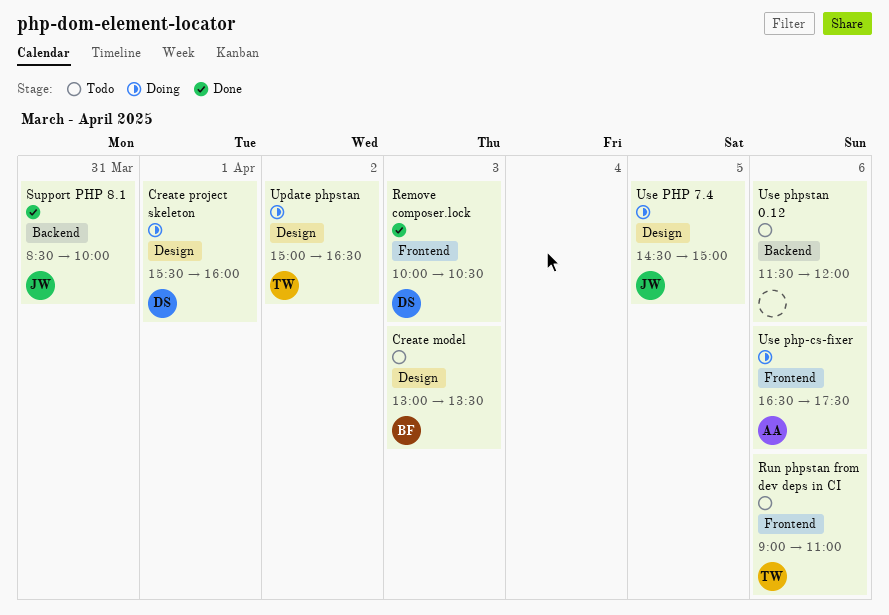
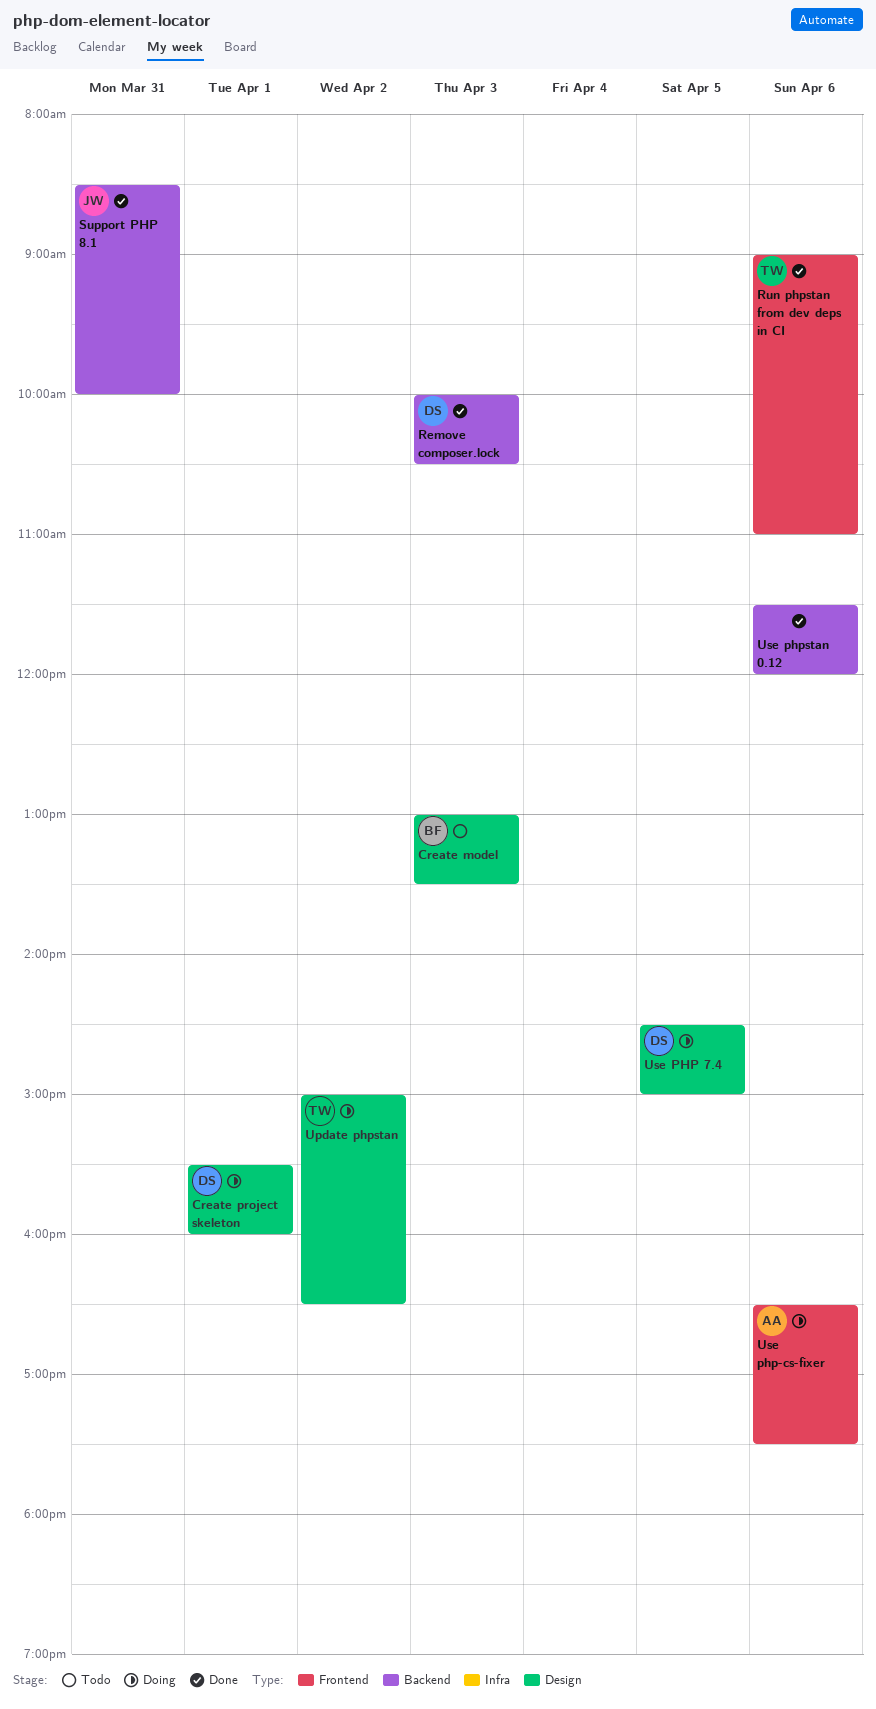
Remove composer.lock, label: Frontend -> Backend
Run phpstan from dev deps in CI, status: Todo -> Done
Use PHP 7.4, owner: JW -> DS
Use phpstan 0.12, status: Todo -> Done

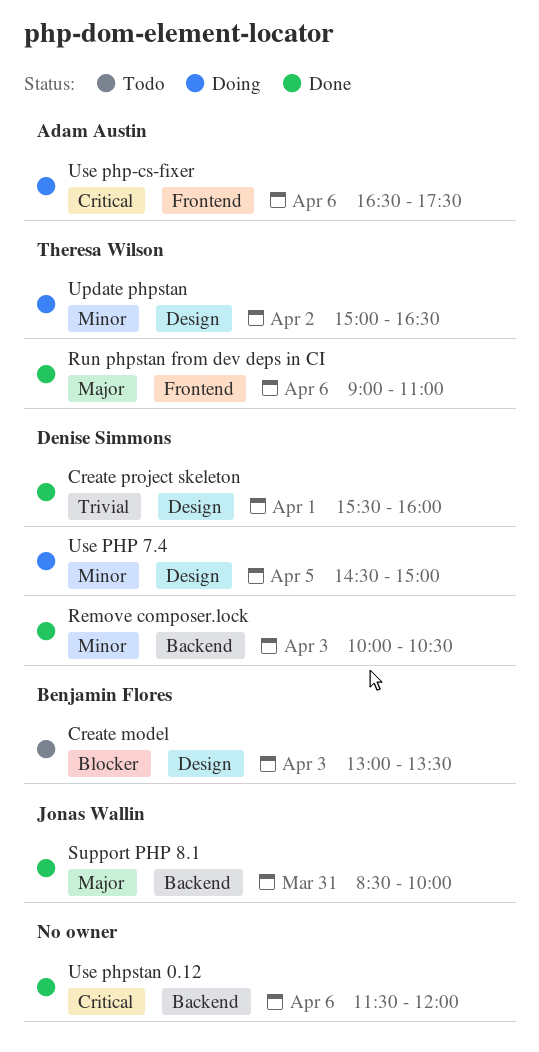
Create project skeleton, status: Doing -> Done

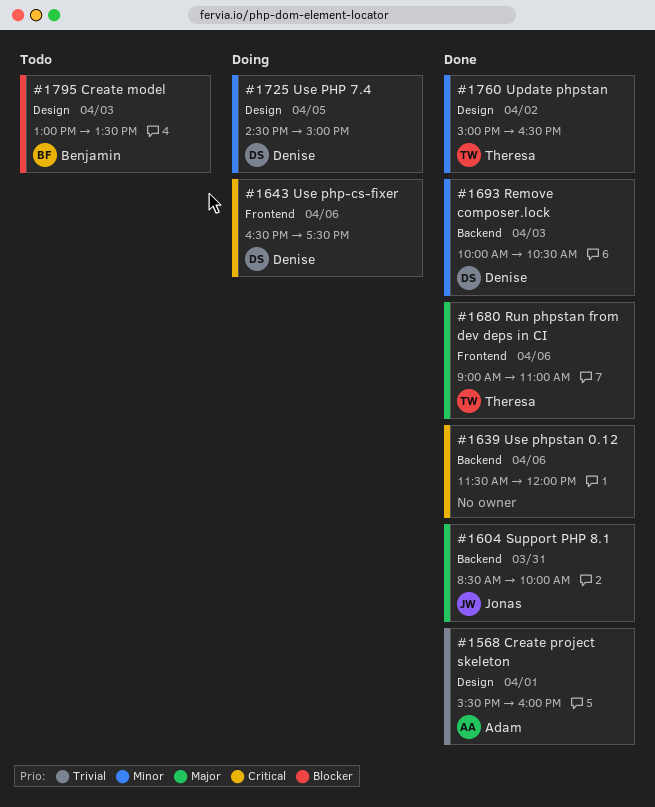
Create project skeleton, owner: Denise Simmons -> Adam Austin
Update phpstan, status: Doing -> Done
Use php-cs-fixer, owner: Adam Austin -> Denise Simmons

